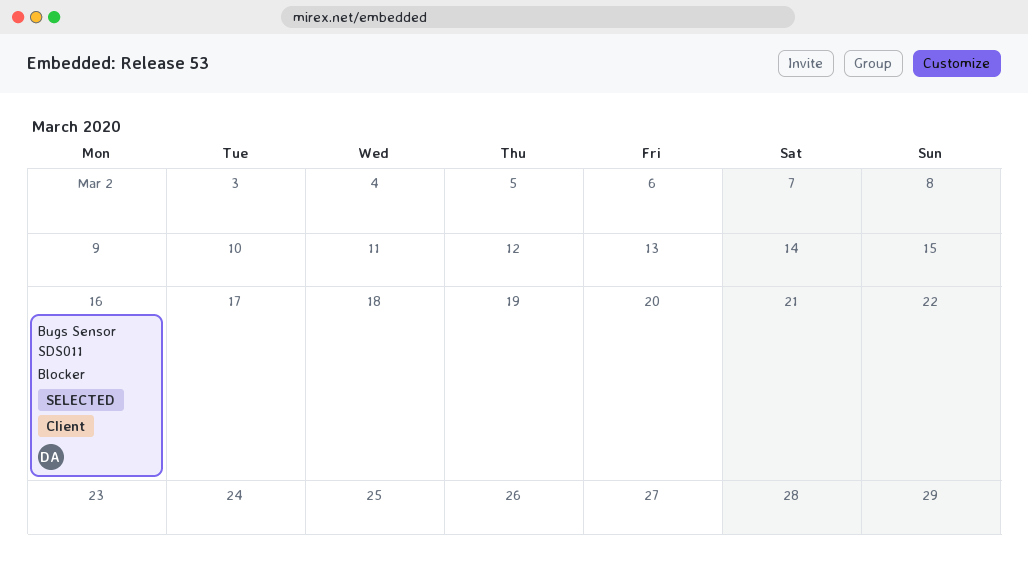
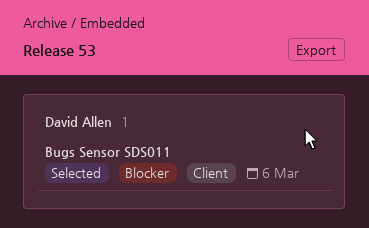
Bugs Sensor SDS011, due: Mar 16 -> Mar 6

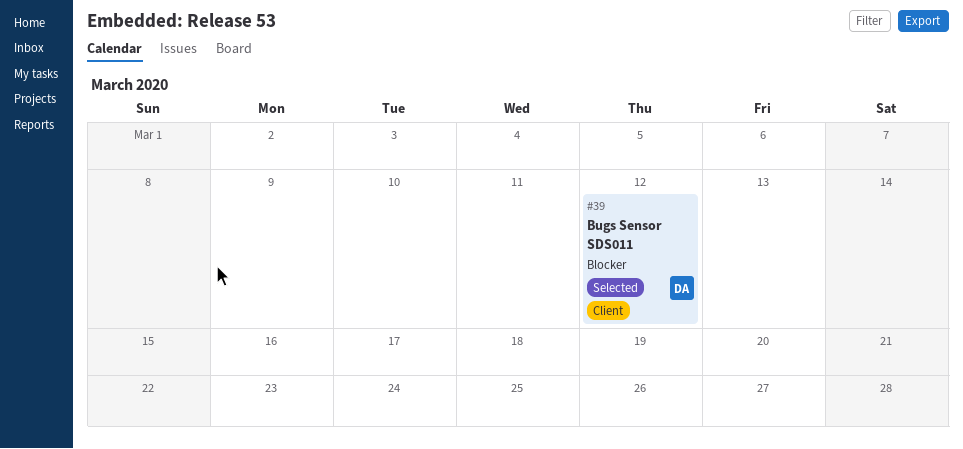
Bugs Sensor SDS011, due: Mar 6 -> Mar 12

